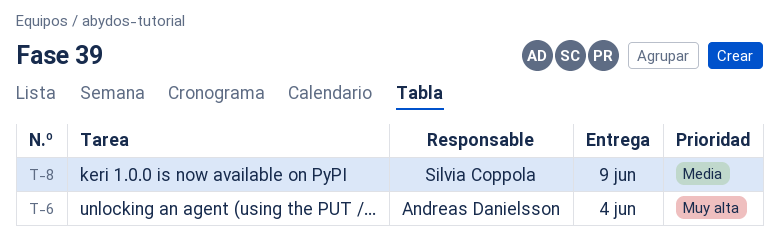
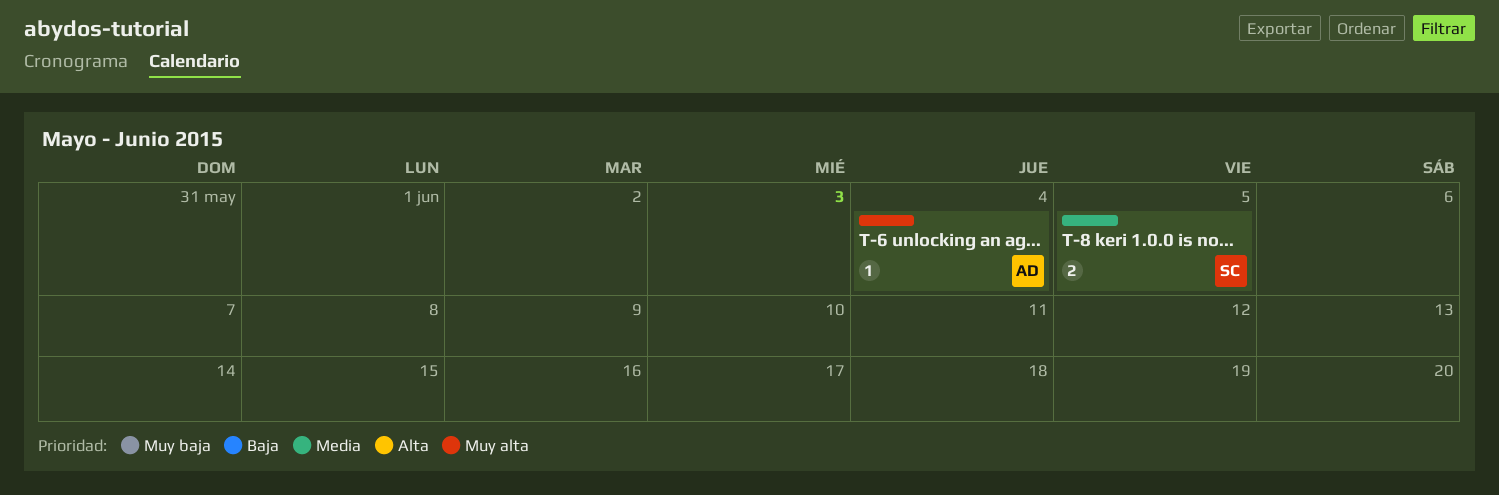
T-8, due: Jun 9 -> Jun 5

